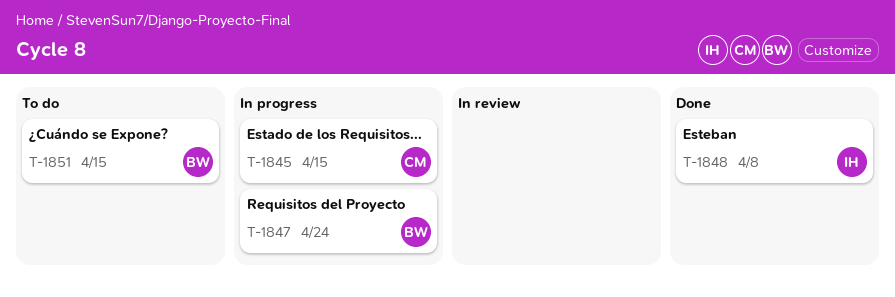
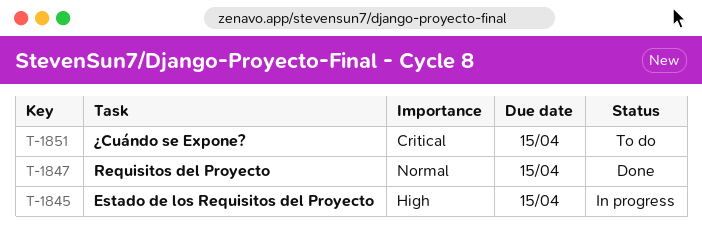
T-1847, status: In progress -> Done
T-1847, due: Apr 24 -> Apr 15
T-1848: present -> none

